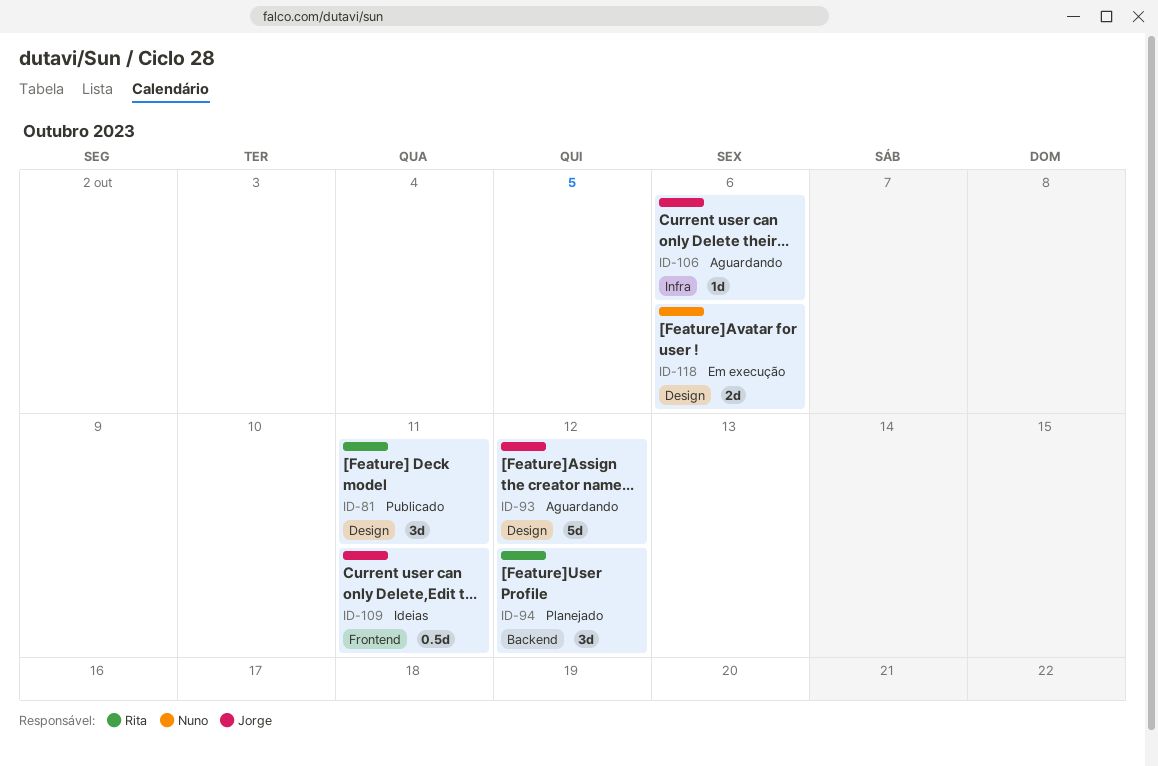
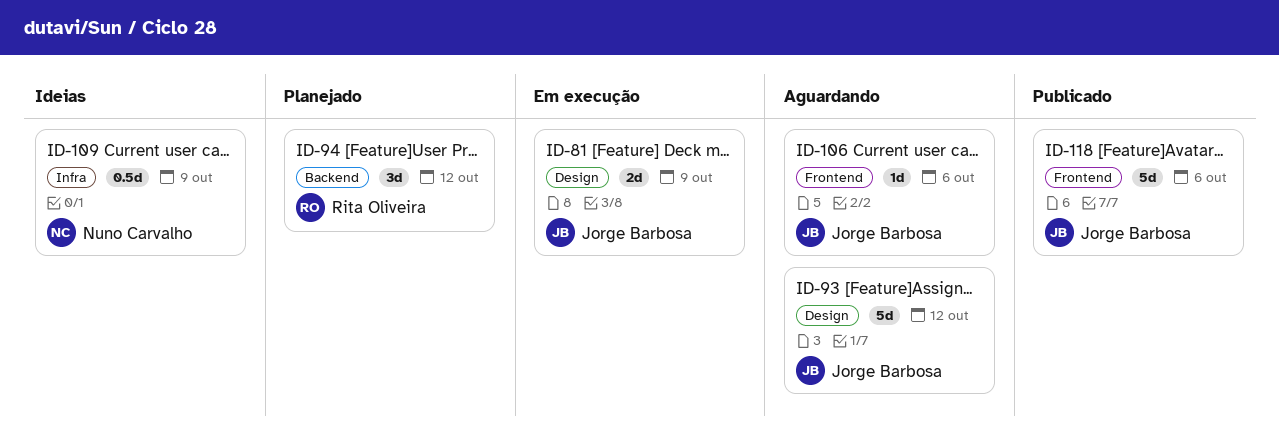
ID-81, status: Publicado -> Em execução
ID-81, owner: Rita Oliveira -> Jorge Barbosa
ID-81, estimate: 3d -> 2d
ID-81, due: Oct 11 -> Oct 9
ID-106, label: Infra -> Frontend
ID-109, owner: Jorge Barbosa -> Nuno Carvalho
ID-109, label: Frontend -> Infra
ID-109, due: Oct 11 -> Oct 9
ID-118, status: Em execução -> Publicado
ID-118, owner: Nuno Carvalho -> Jorge Barbosa
ID-118, label: Design -> Frontend
ID-118, estimate: 2d -> 5d

